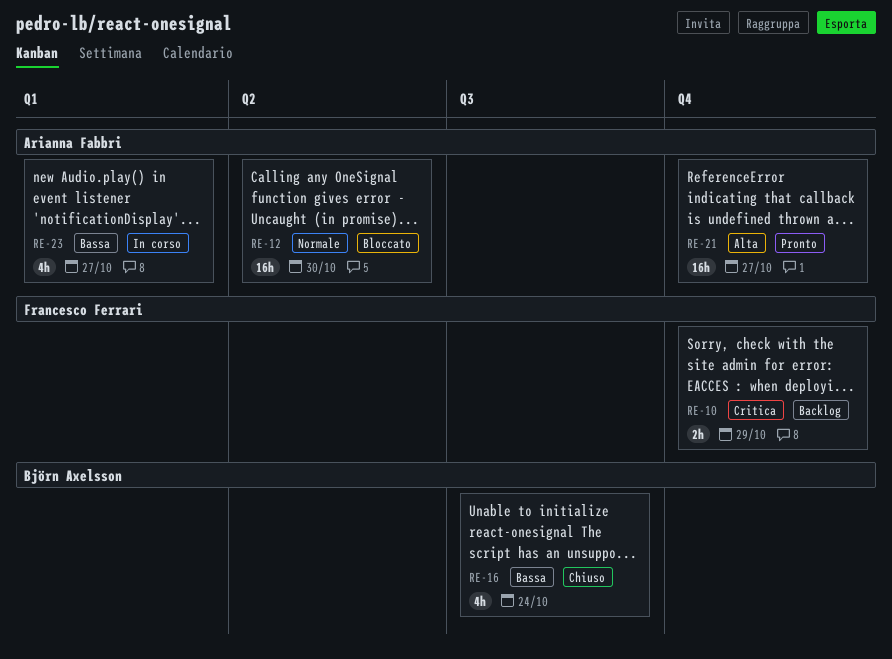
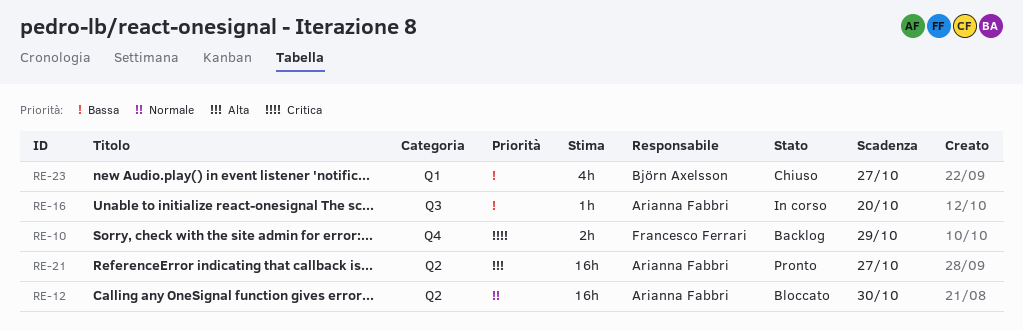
RE-16, status: Chiuso -> In corso
RE-16, owner: Björn Axelsson -> Arianna Fabbri
RE-16, estimate: 4h -> 1h
RE-16, due: Oct 24 -> Oct 20
RE-21, label: Q4 -> Q2
RE-23, status: In corso -> Chiuso
RE-23, owner: Arianna Fabbri -> Björn Axelsson

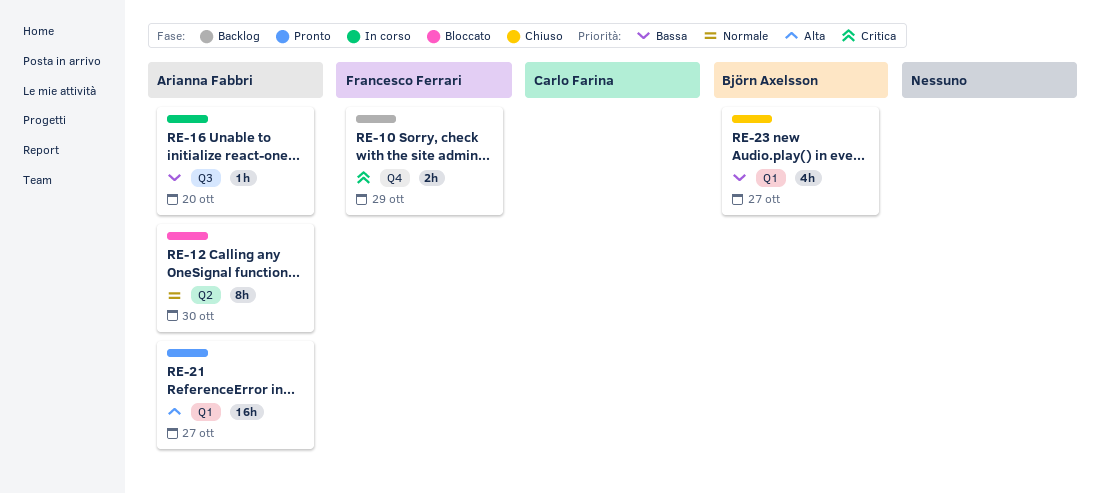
RE-12, estimate: 16h -> 8h
RE-21, label: Q2 -> Q1

